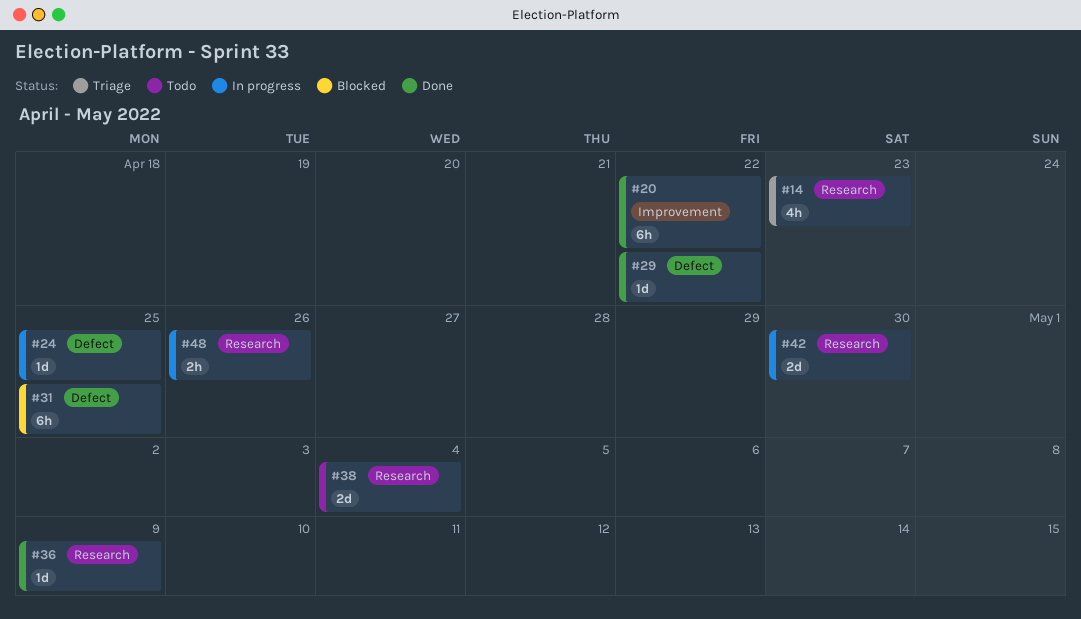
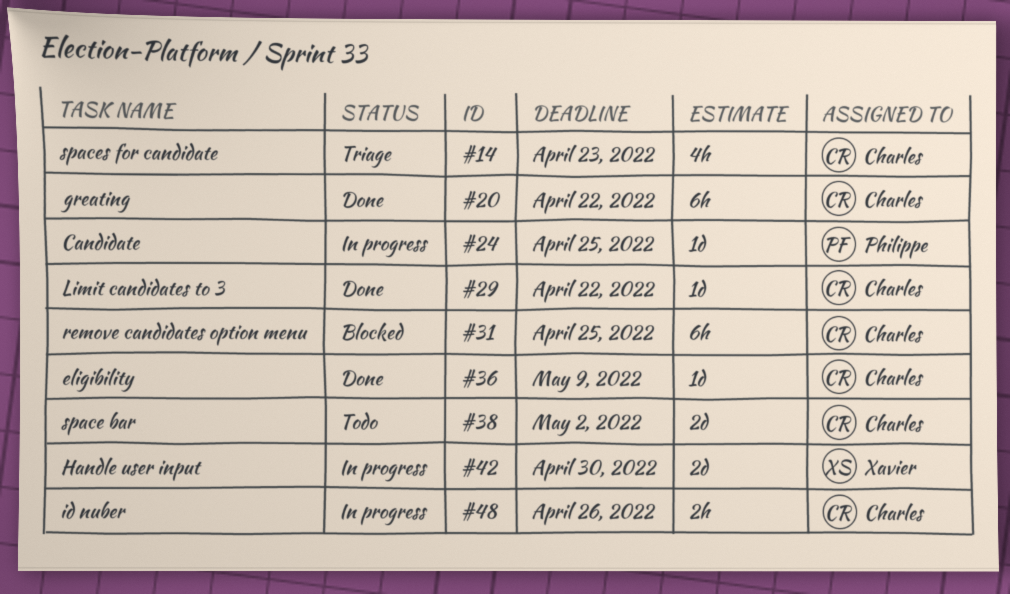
#38, due: May 4 -> May 2

